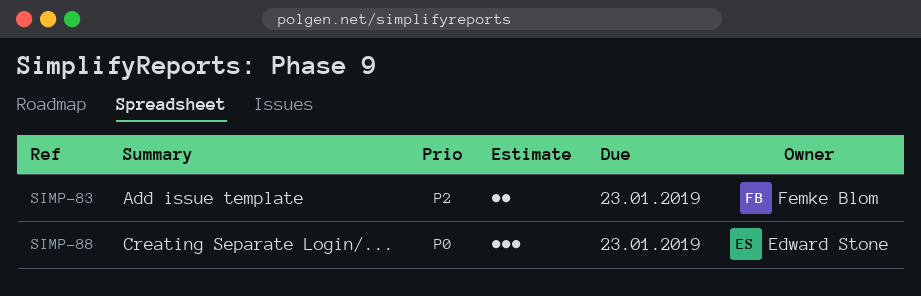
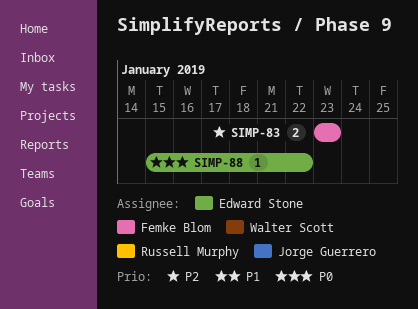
SIMP-88, estimate: 3 -> 1
SIMP-88, due: Jan 23 -> Jan 22

